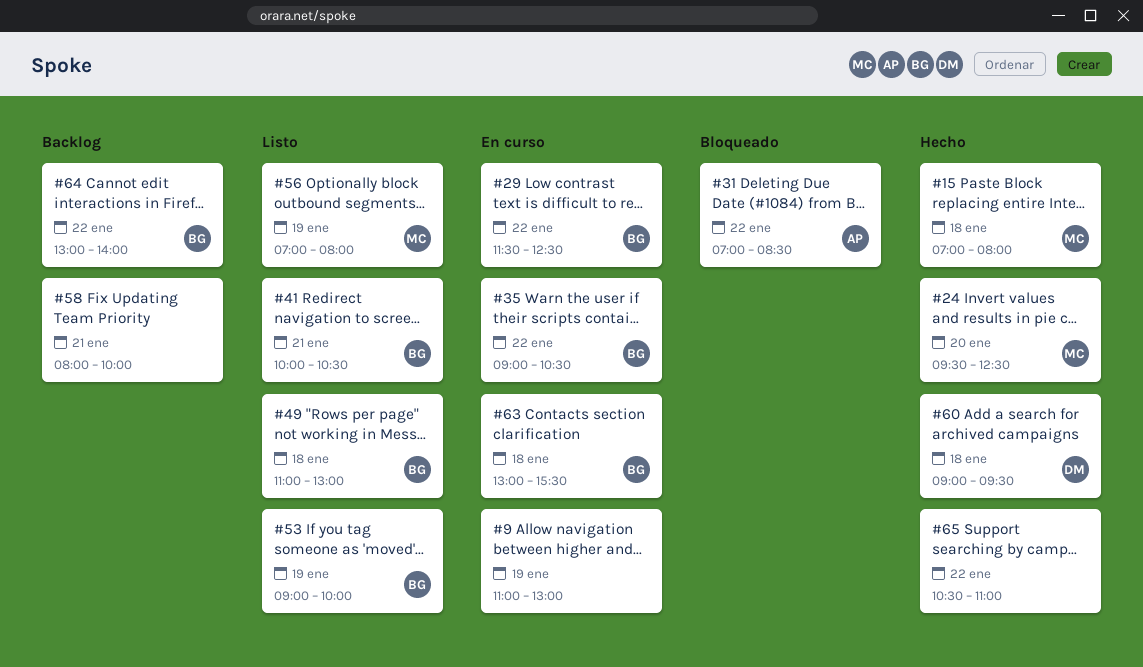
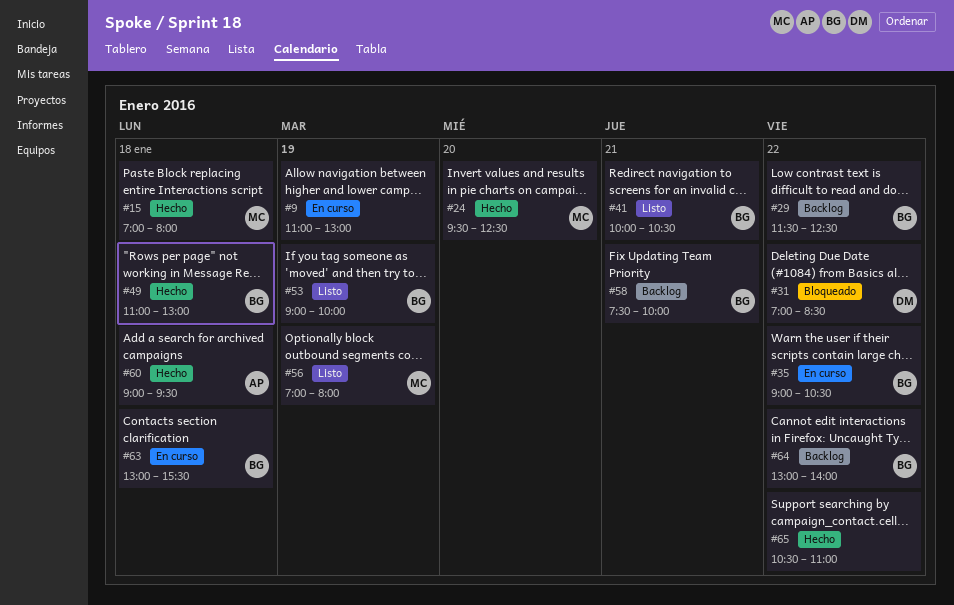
#29, status: En curso -> Backlog
#31, owner: AP -> DM
#49, status: Listo -> Hecho
#58, owner: none -> BG
#58, begins: 08:00 -> 07:30
#60, owner: DM -> AP

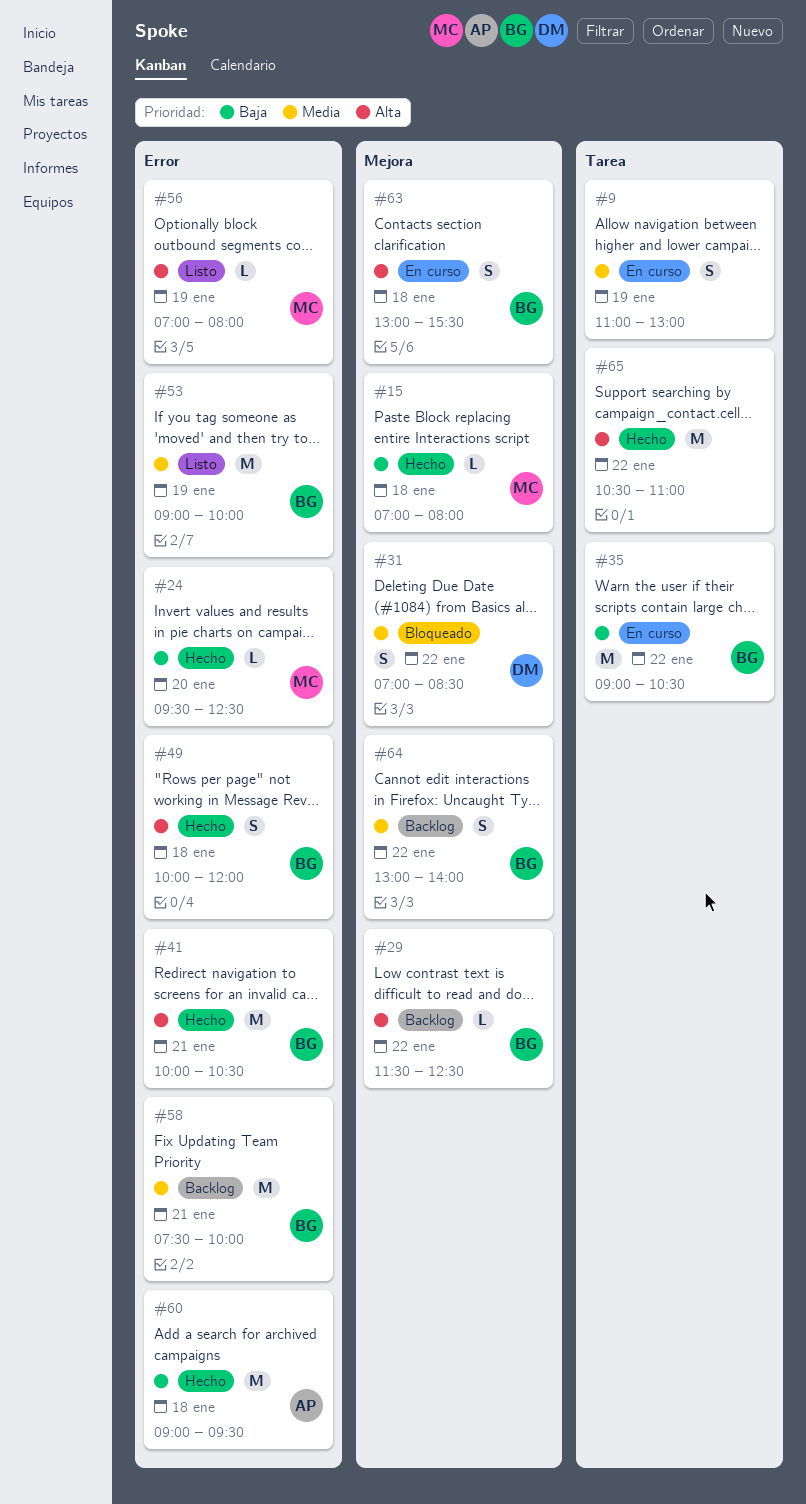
#41, status: Listo -> Hecho
#49, begins: 11:00 -> 10:00
#49, ends: 13:00 -> 12:00

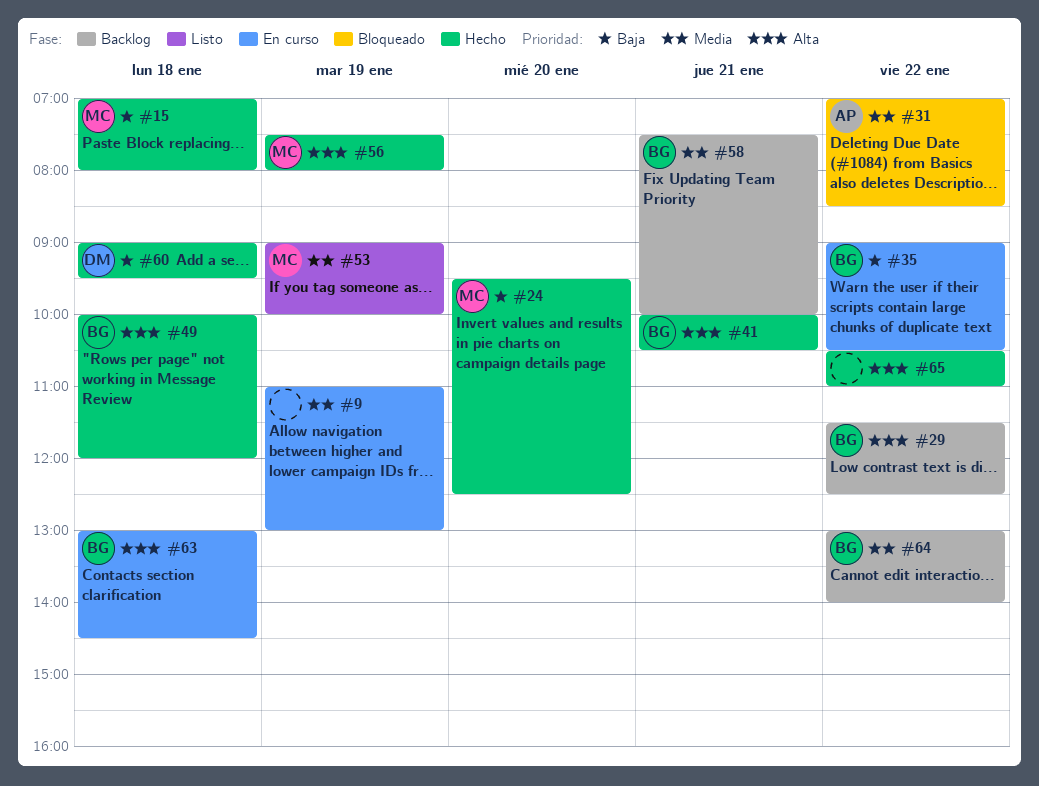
#31, owner: DM -> AP
#53, owner: BG -> MC
#56, status: Listo -> Hecho
#56, begins: 07:00 -> 07:30
#60, owner: AP -> DM
#63, ends: 15:30 -> 14:30

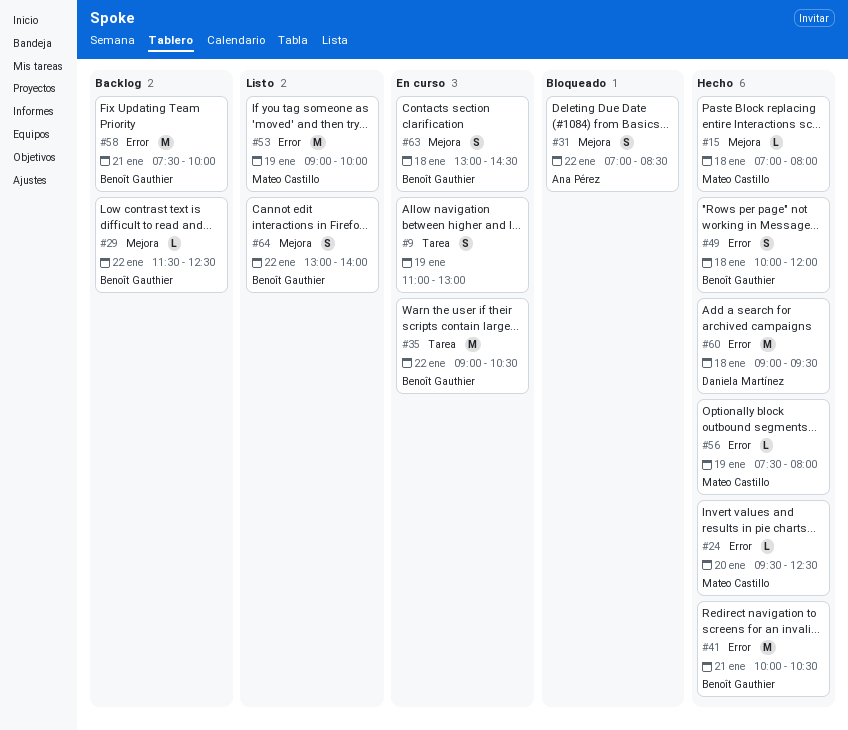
#64, status: Backlog -> Listo
#65: present -> none

